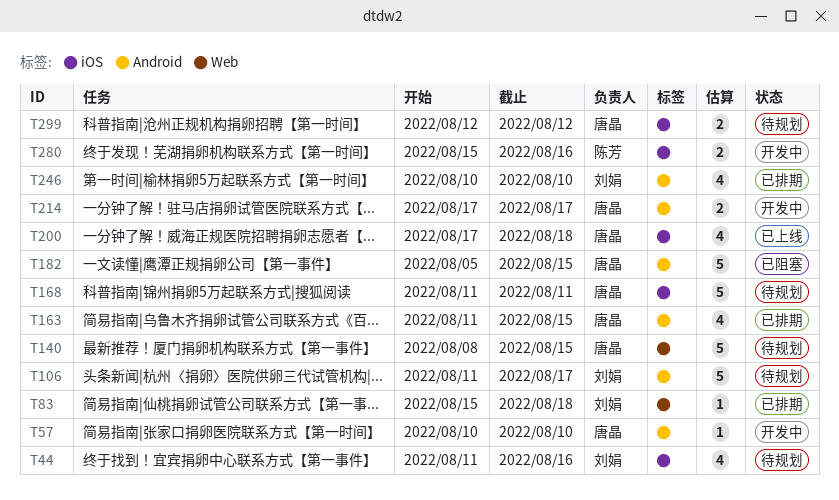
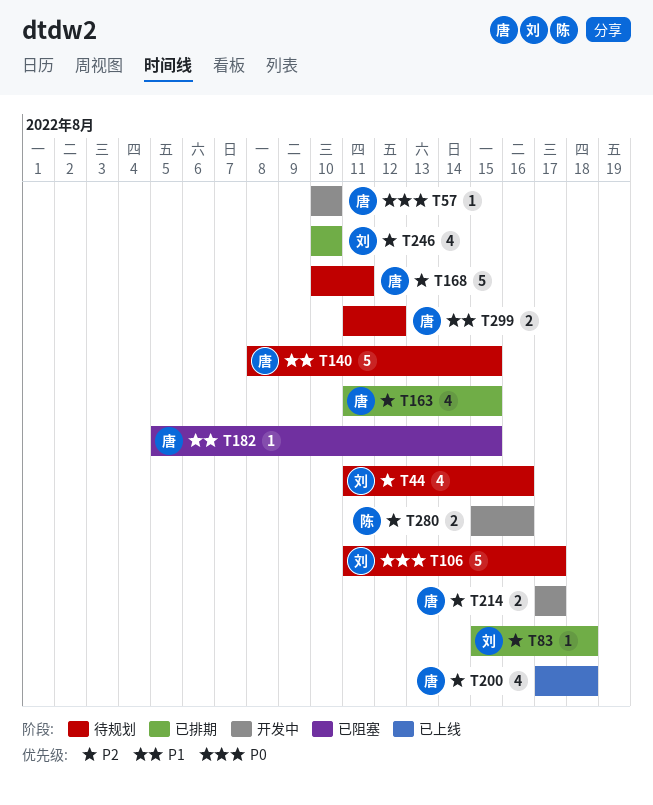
T168, start: Aug 11 -> Aug 10
T182, estimate: 5 -> 1
T299, start: Aug 12 -> Aug 11

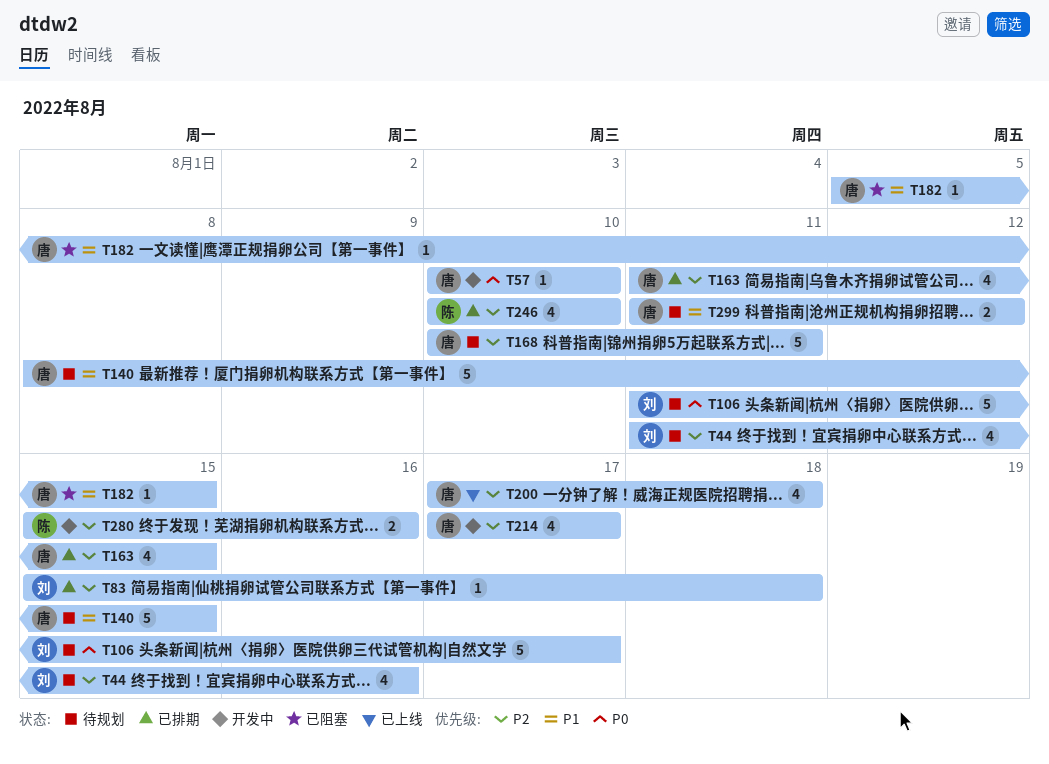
T214, estimate: 2 -> 4
T246, owner: 刘 -> 陈

